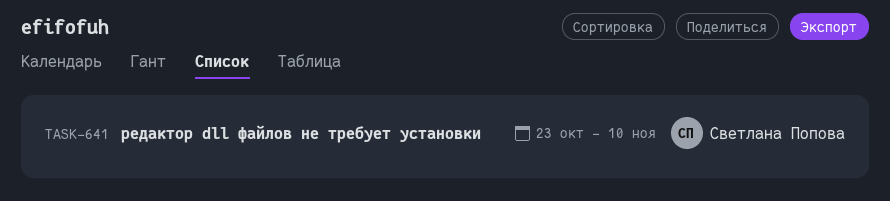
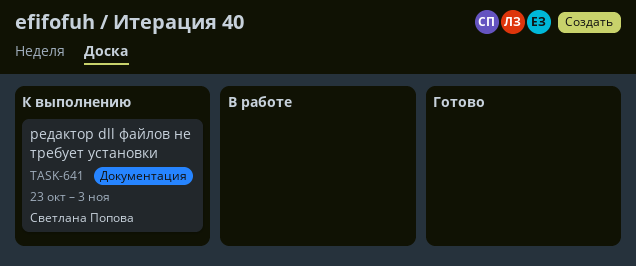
TASK-641, due: Nov 10 -> Nov 3

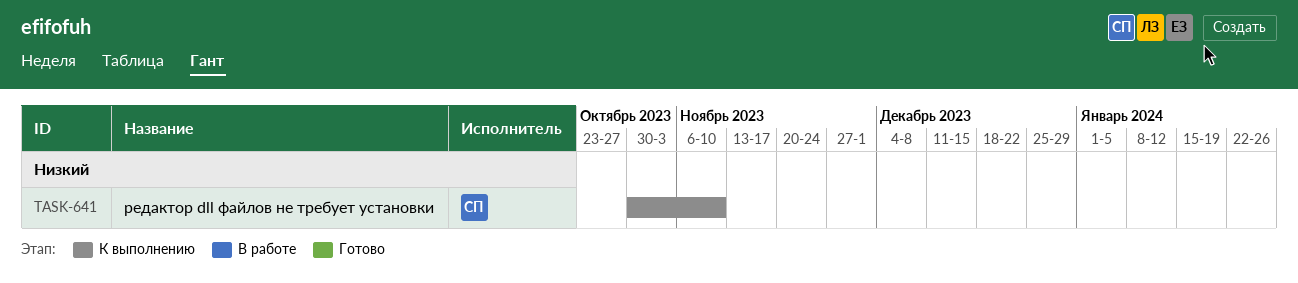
TASK-641, start: Oct 23 -> Oct 30
TASK-641, due: Nov 3 -> Nov 10

